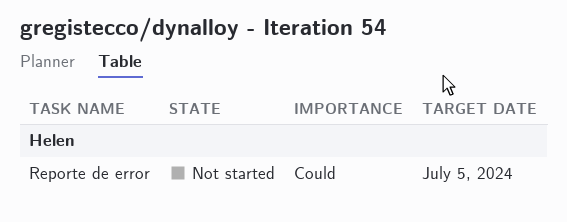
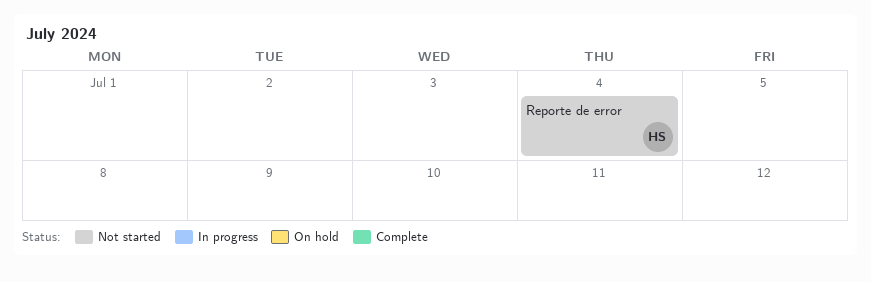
Reporte de error, due: Jul 5 -> Jul 4

